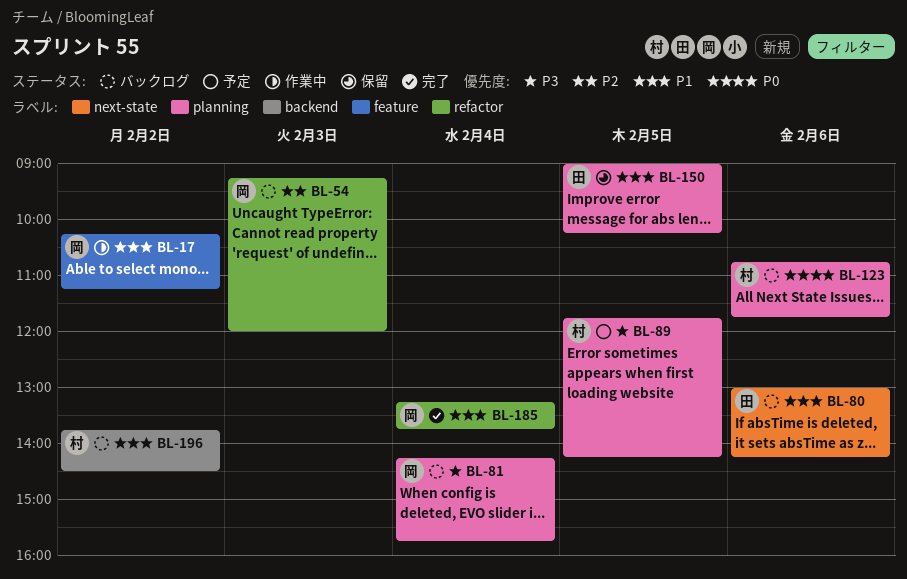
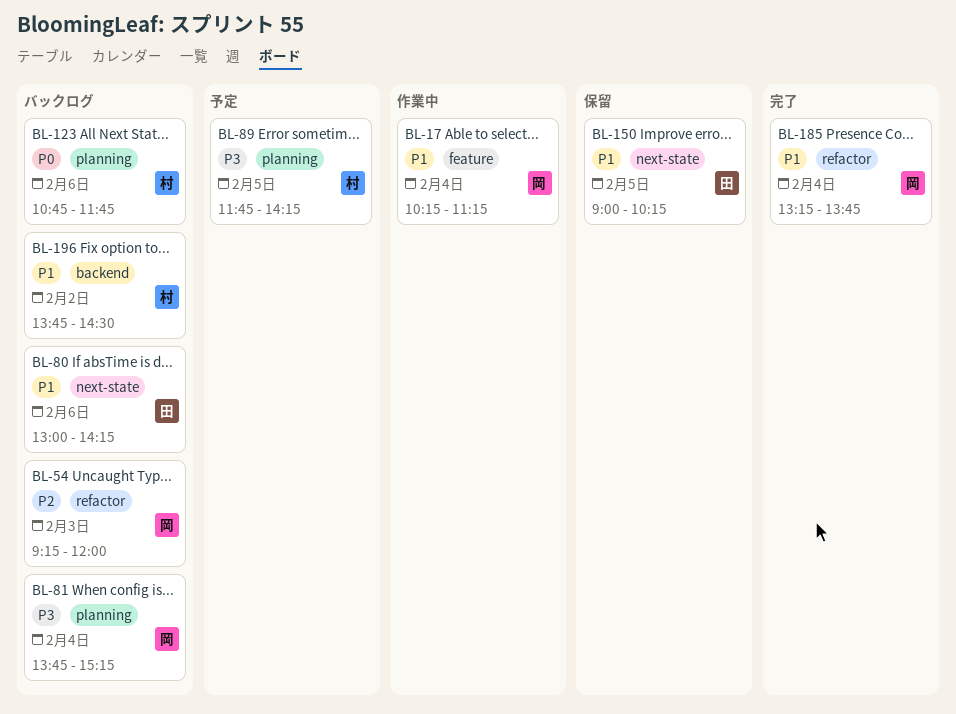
BL-17, day: Feb 2 -> Feb 4
BL-81, begins: 14:15 -> 13:45
BL-81, ends: 15:45 -> 15:15
BL-150, label: planning -> next-state

